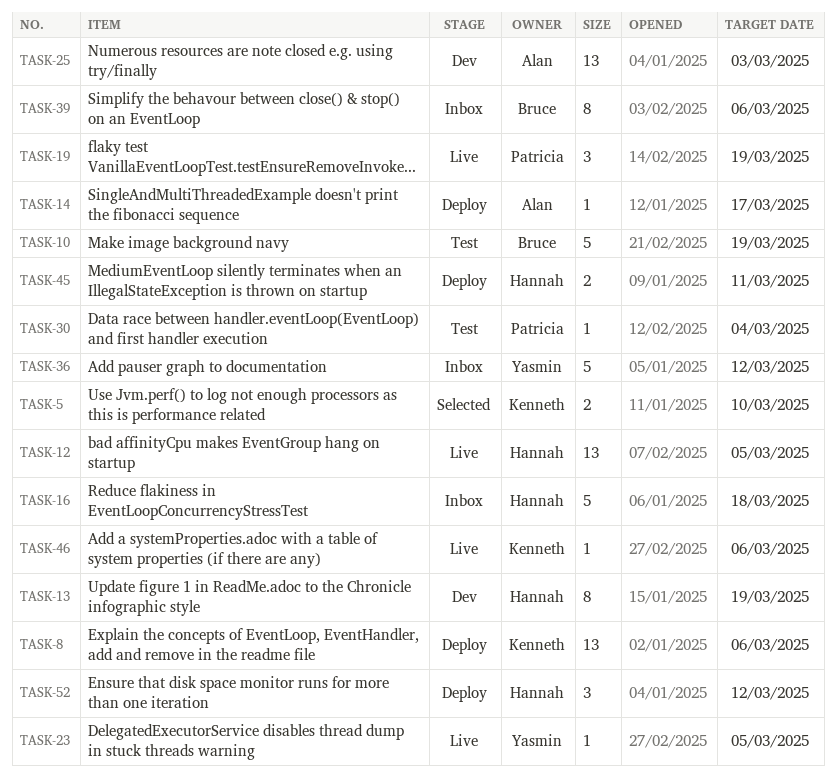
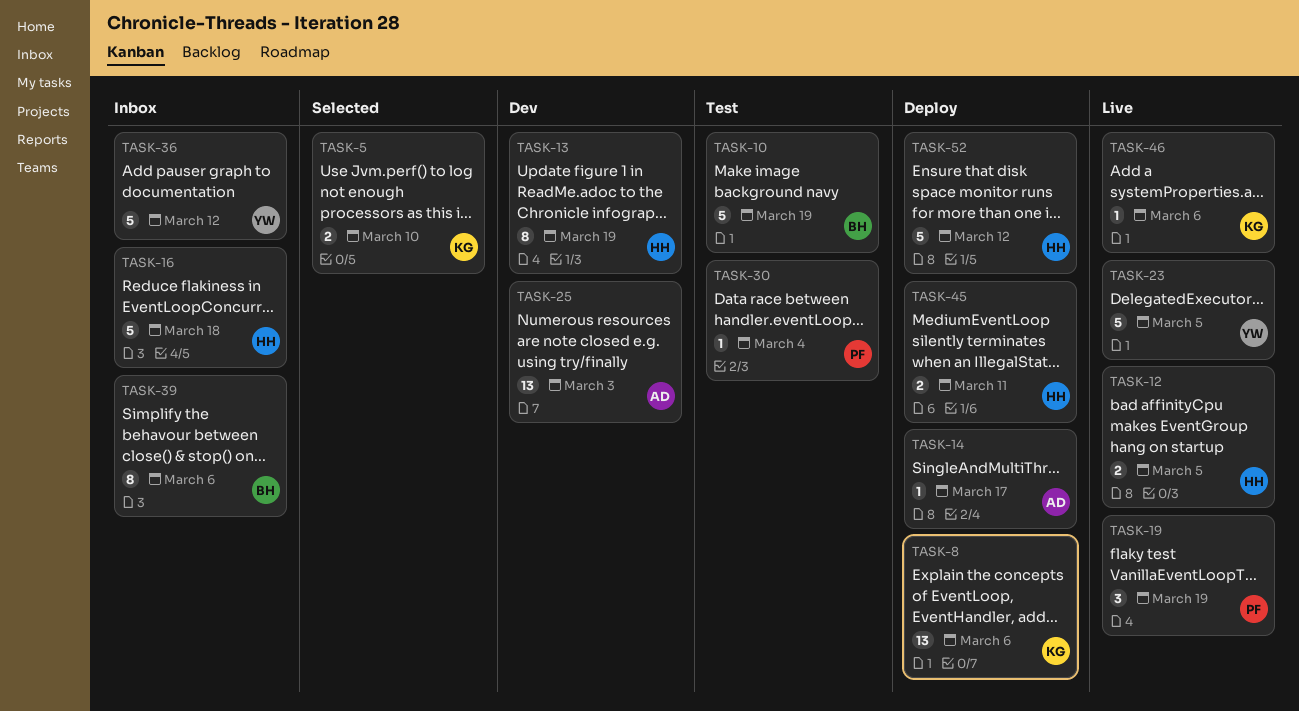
TASK-12, estimate: 13 -> 2
TASK-23, estimate: 1 -> 5
TASK-52, estimate: 3 -> 5

